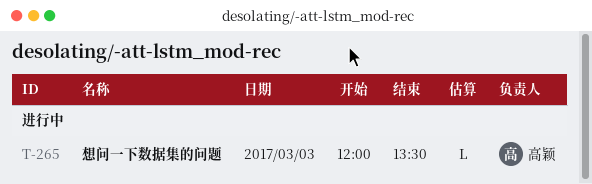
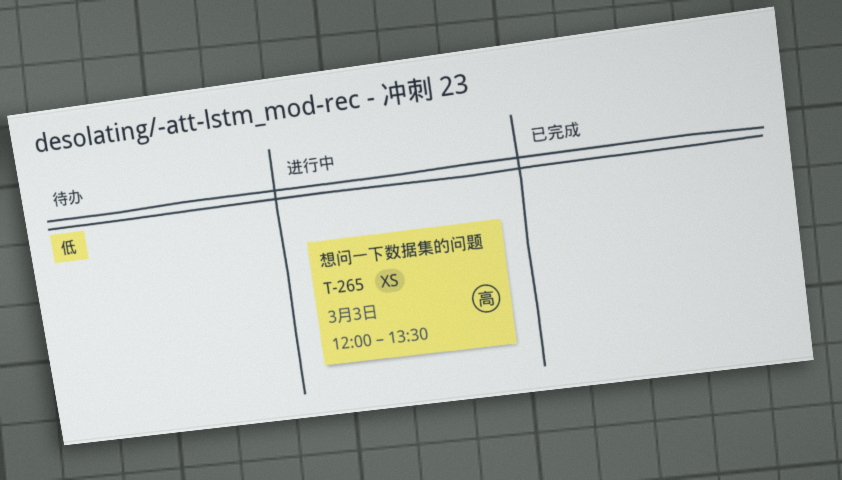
T-265, estimate: L -> XS

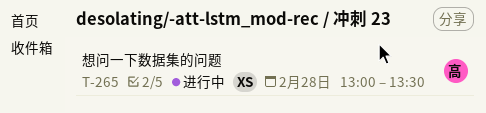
T-265, day: Mar 3 -> Feb 28
T-265, begins: 12:00 -> 13:00

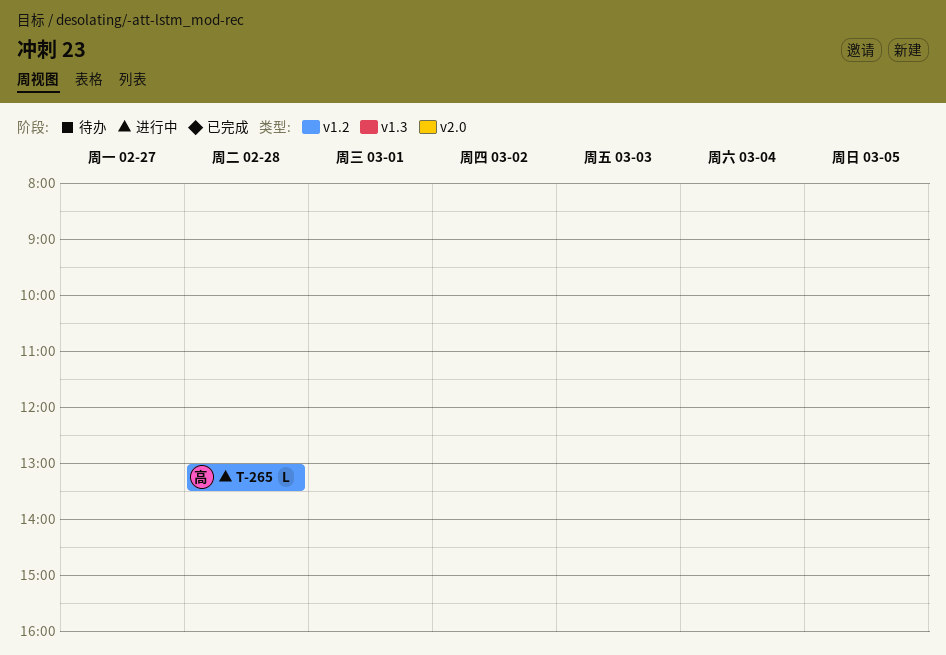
T-265, estimate: XS -> L

